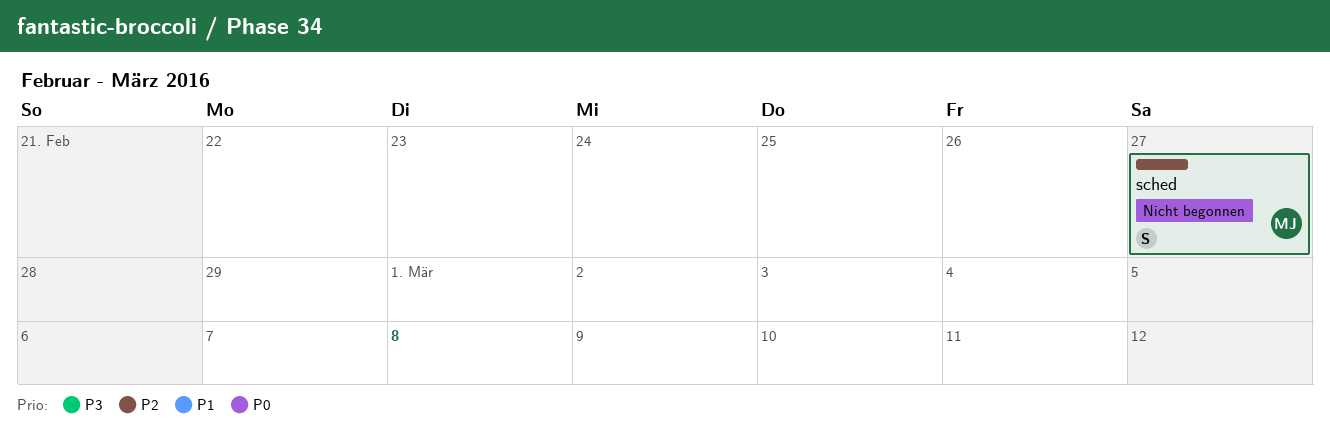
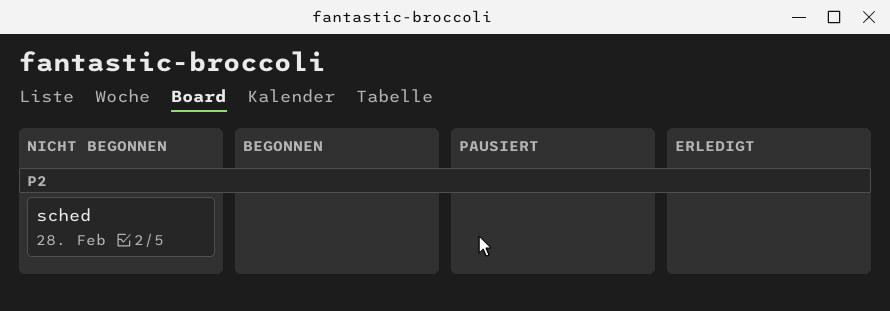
sched, due: Feb 27 -> Feb 28

